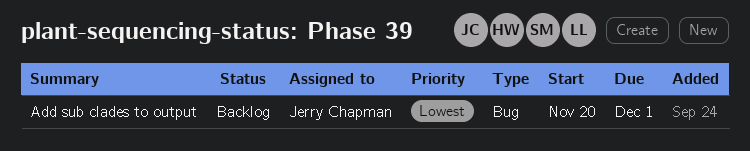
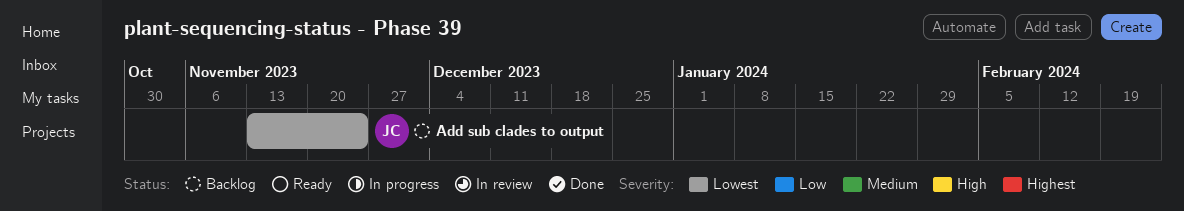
Add sub clades to output, start: Nov 20 -> Nov 13
Add sub clades to output, due: Dec 1 -> Nov 24

